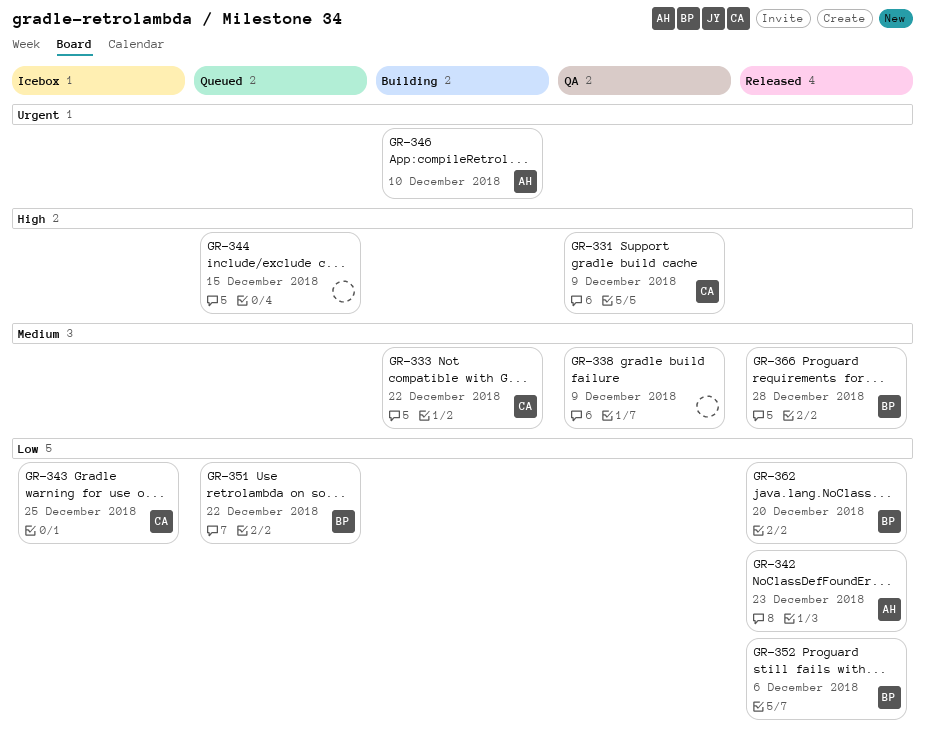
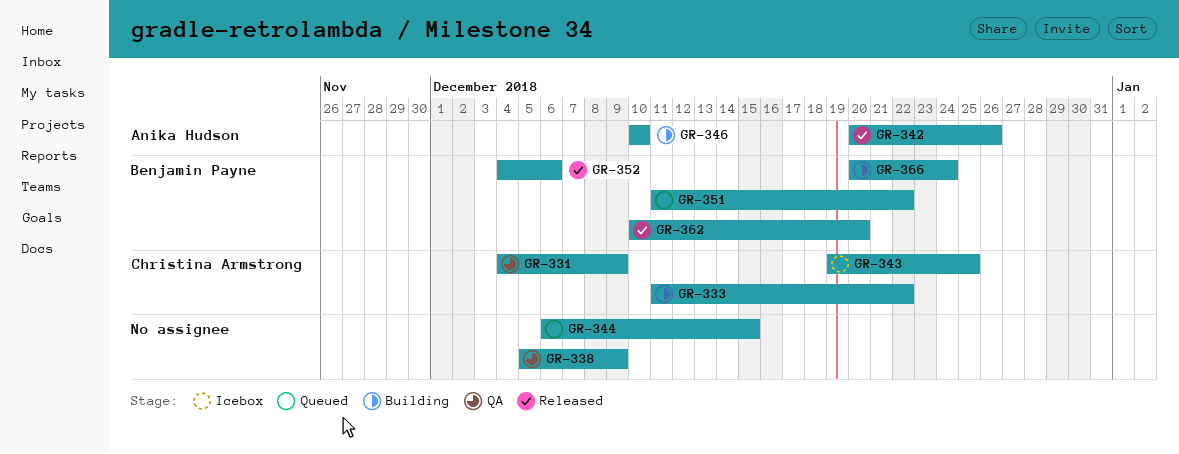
GR-342, due: Dec 23 -> Dec 26
GR-366, status: Released -> Building
GR-366, due: Dec 28 -> Dec 24

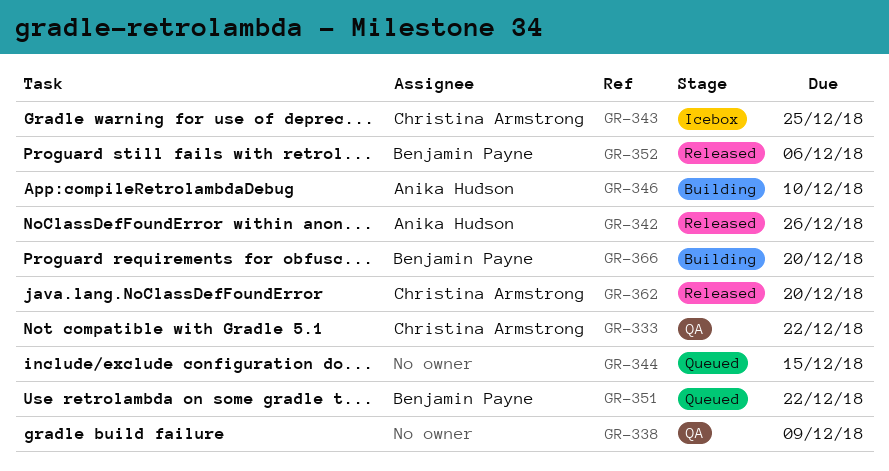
GR-331: present -> none
GR-333, status: Building -> QA
GR-362, owner: Benjamin Payne -> Christina Armstrong
GR-366, due: Dec 24 -> Dec 20

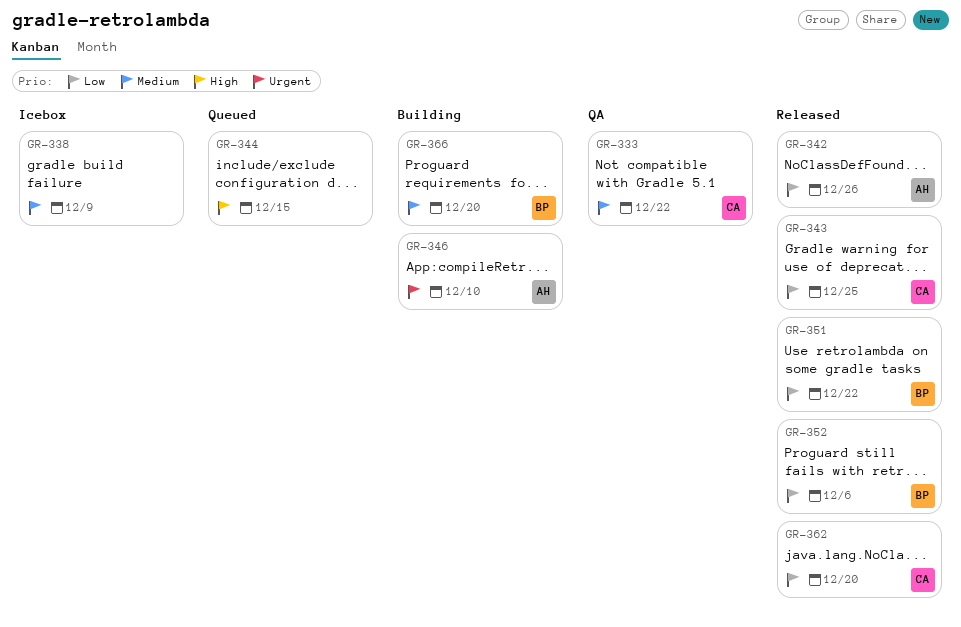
GR-338, status: QA -> Icebox
GR-343, status: Icebox -> Released
GR-351, status: Queued -> Released

